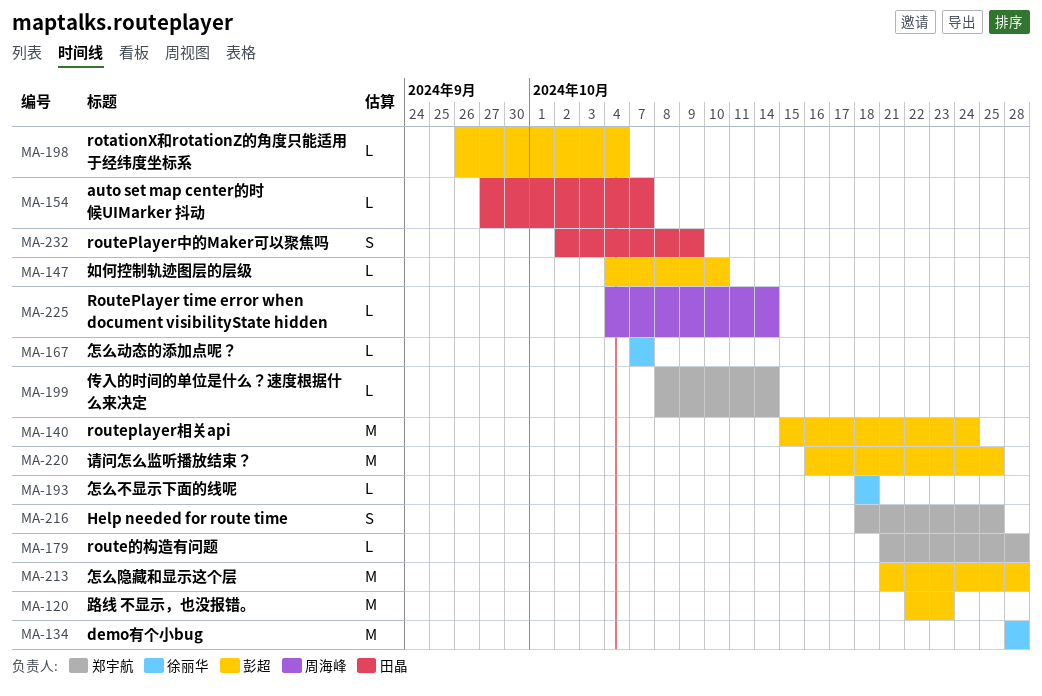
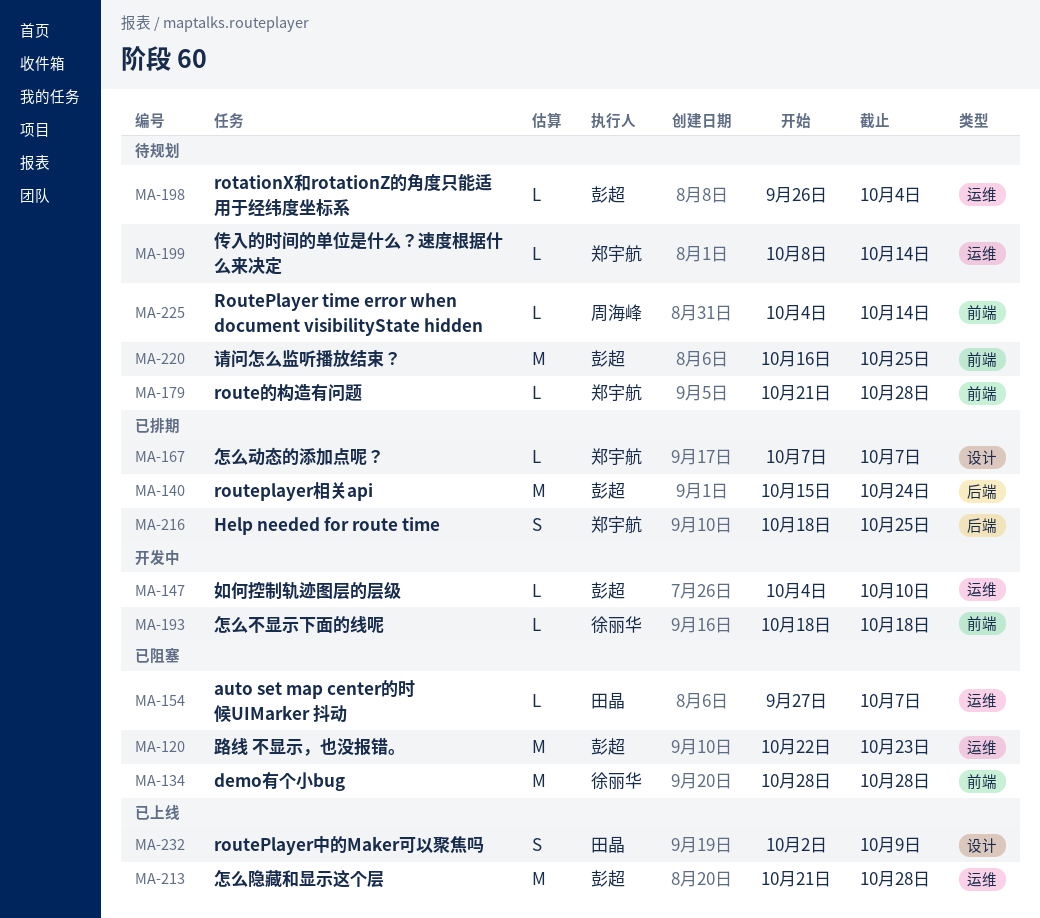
MA-167, owner: 徐丽华 -> 郑宇航

